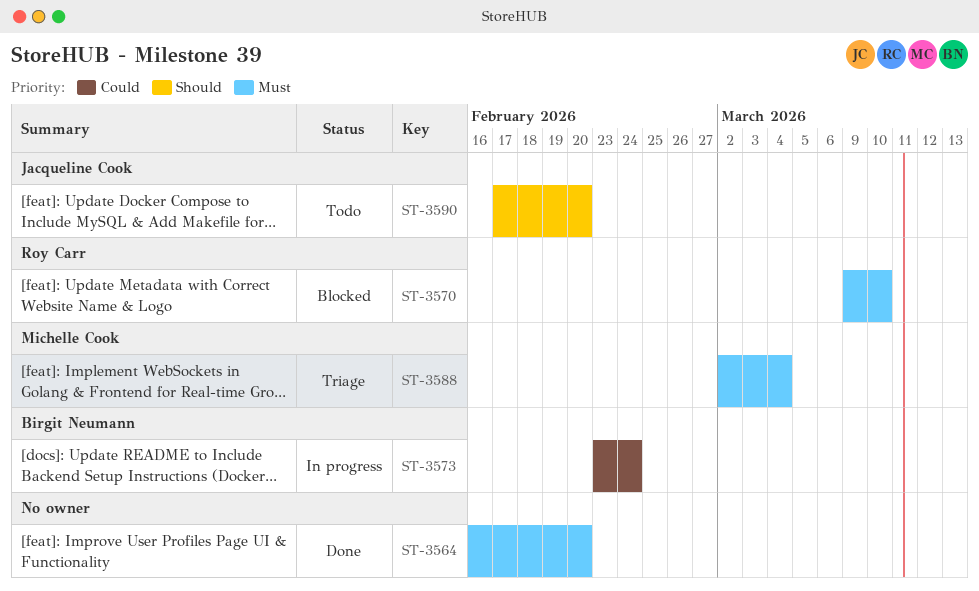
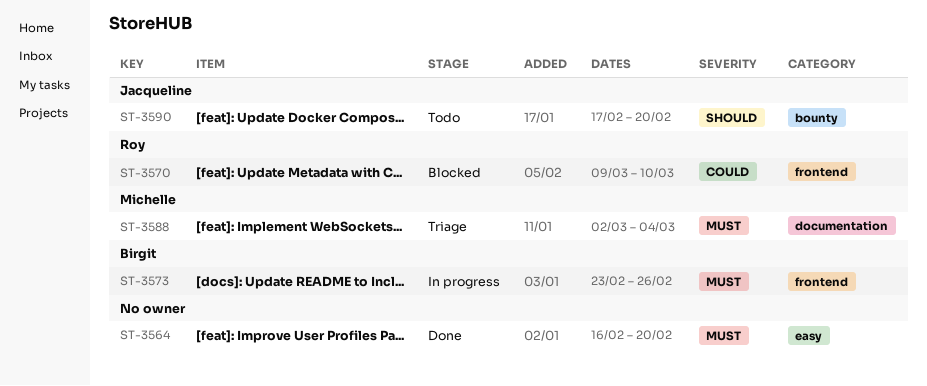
ST-3570, priority: Must -> Could
ST-3573, priority: Could -> Must
ST-3573, due: Feb 24 -> Feb 26

